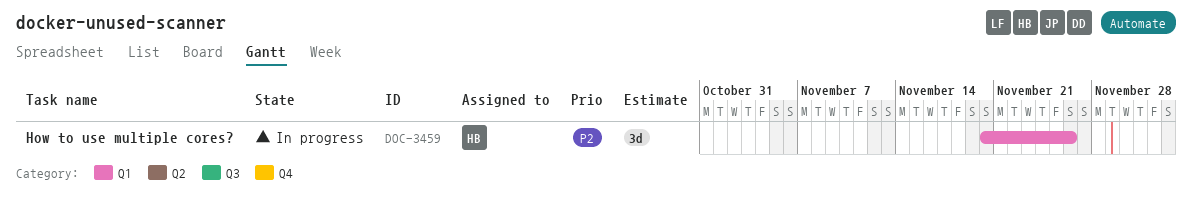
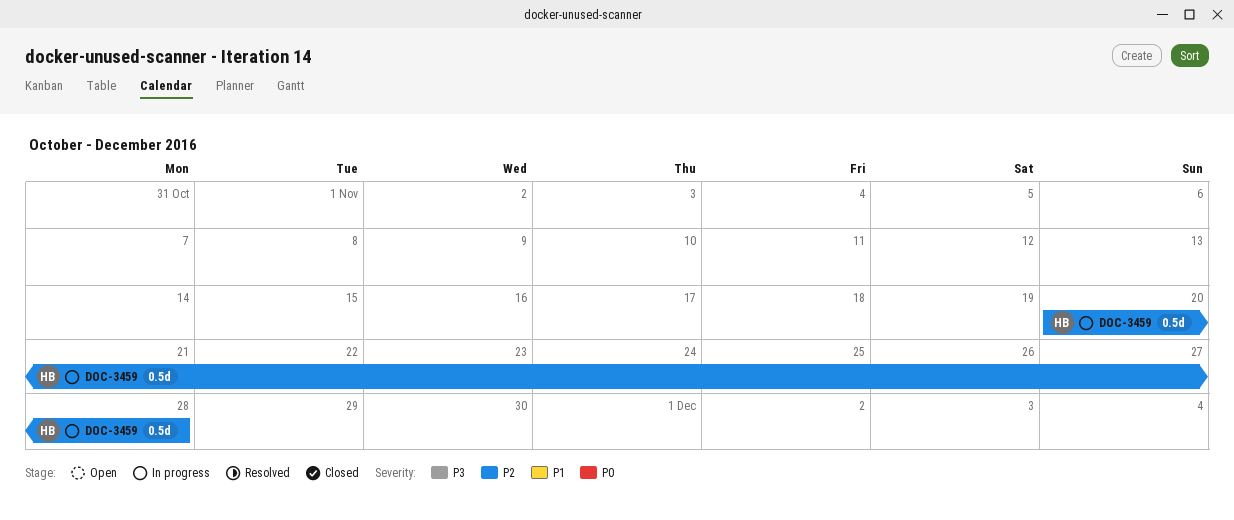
DOC-3459, estimate: 3d -> 0.5d
DOC-3459, due: Nov 26 -> Nov 28

